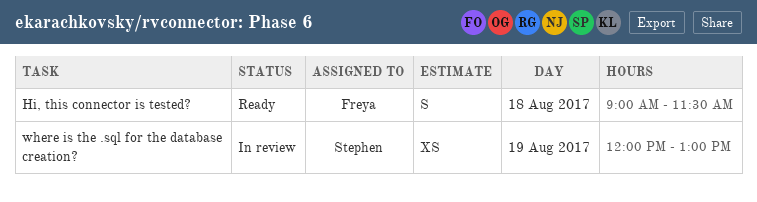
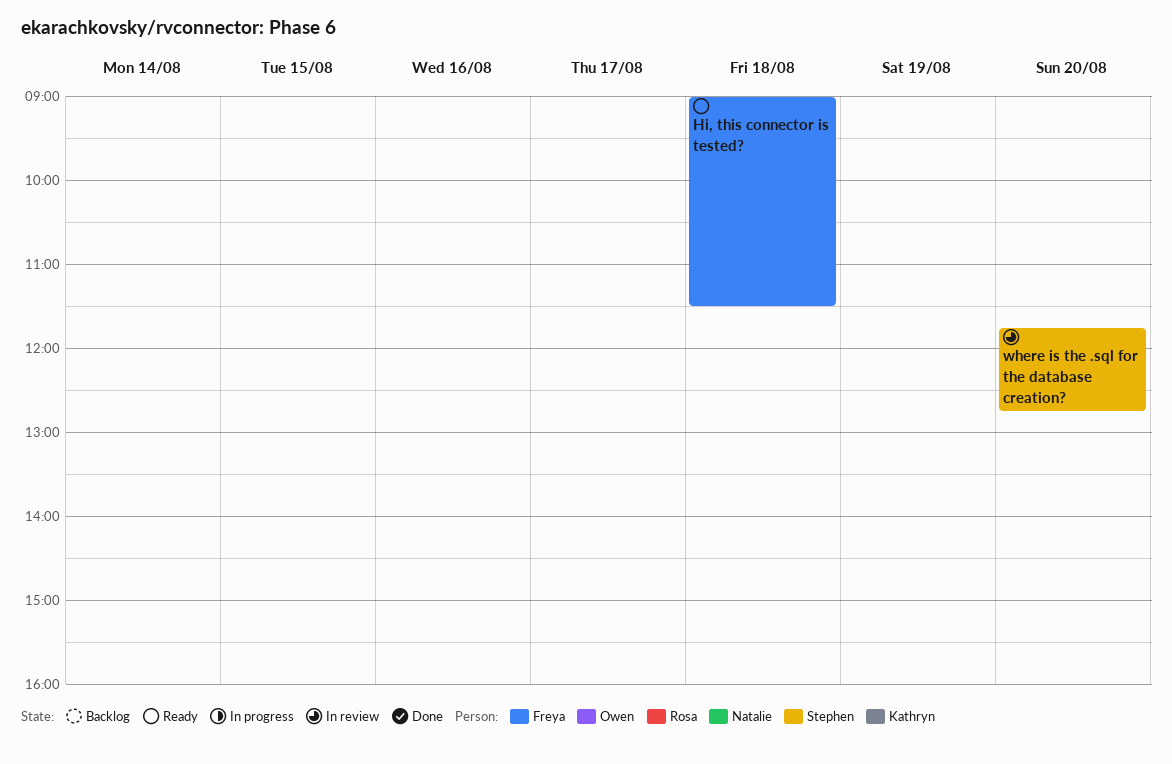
where is the .sql for the database creation?, day: Aug 19 -> Aug 20
where is the .sql for the database creation?, begins: 12:00 -> 11:45
where is the .sql for the database creation?, ends: 13:00 -> 12:45

